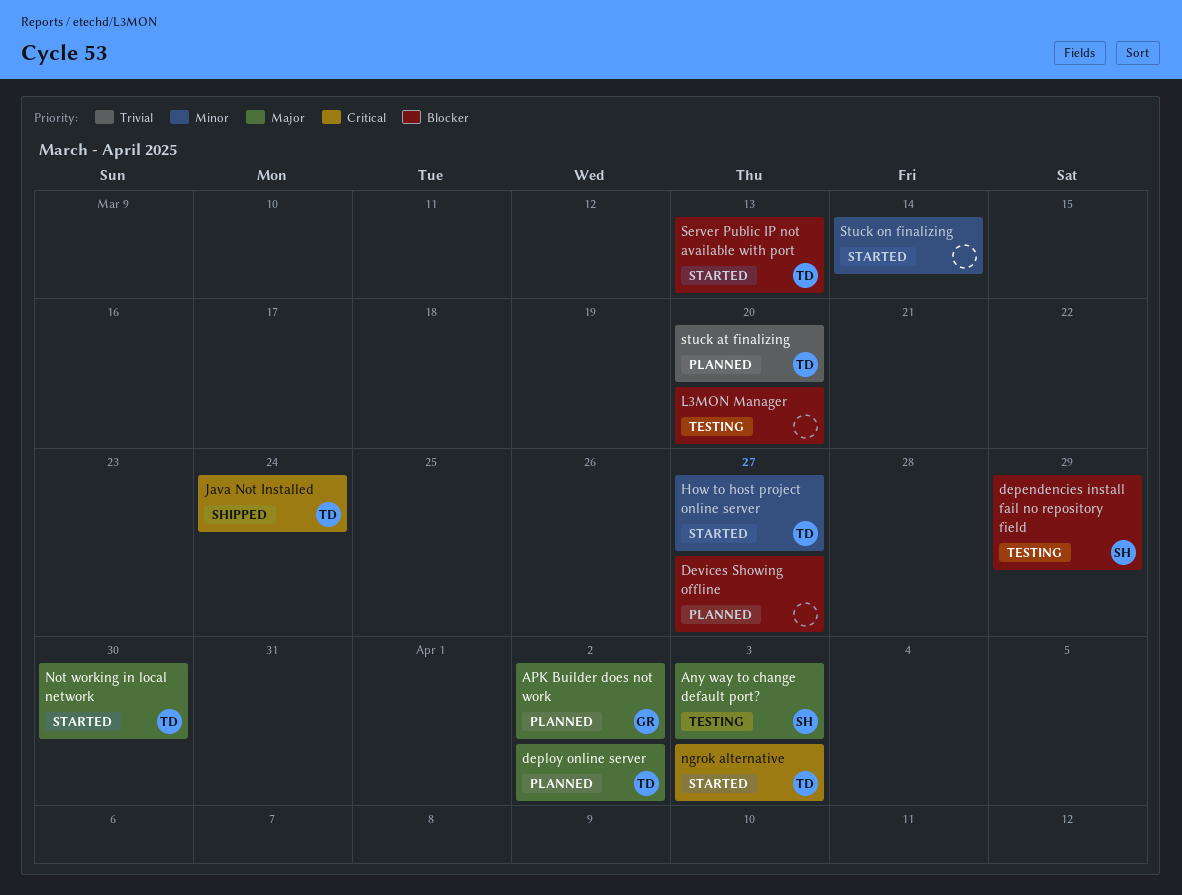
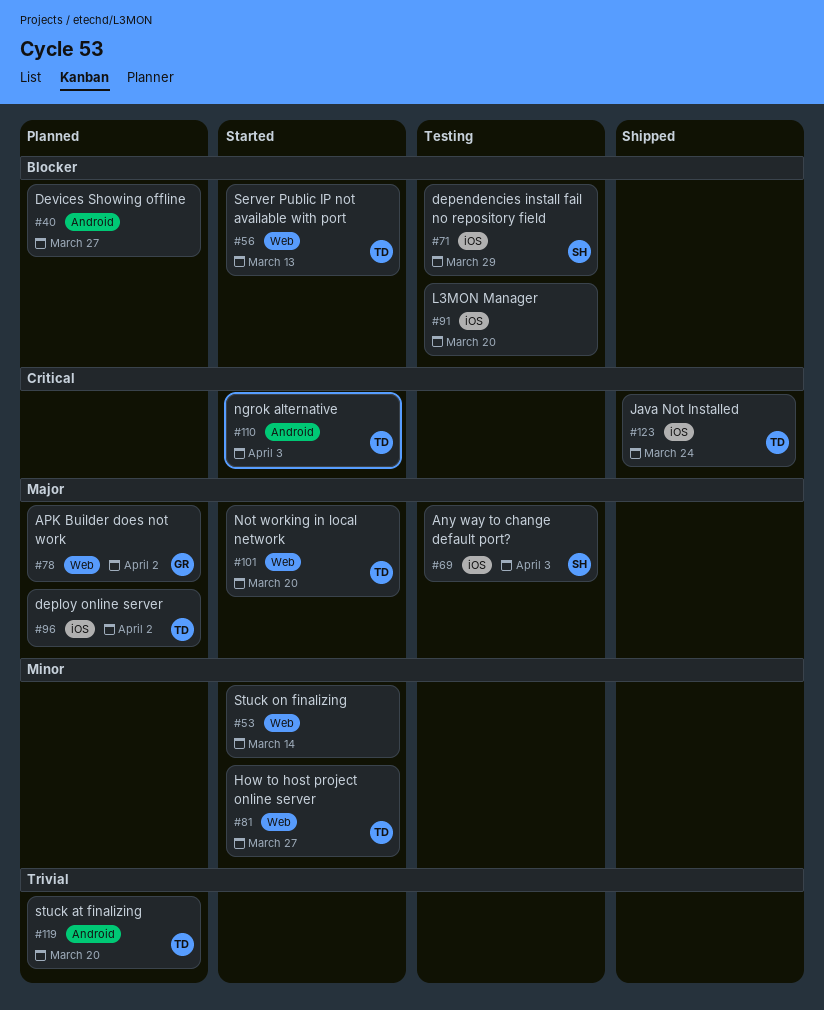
Not working in local network, due: Mar 30 -> Mar 20

